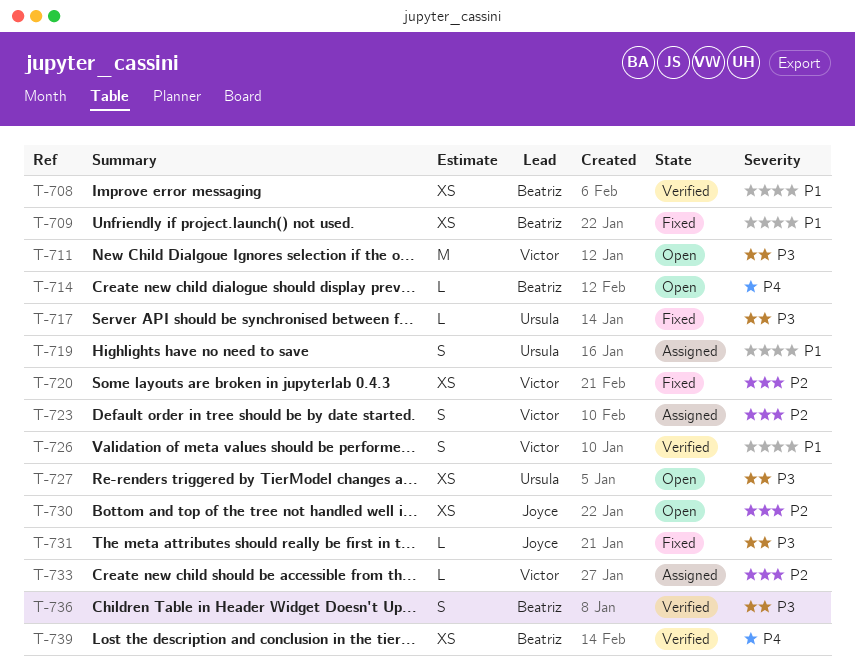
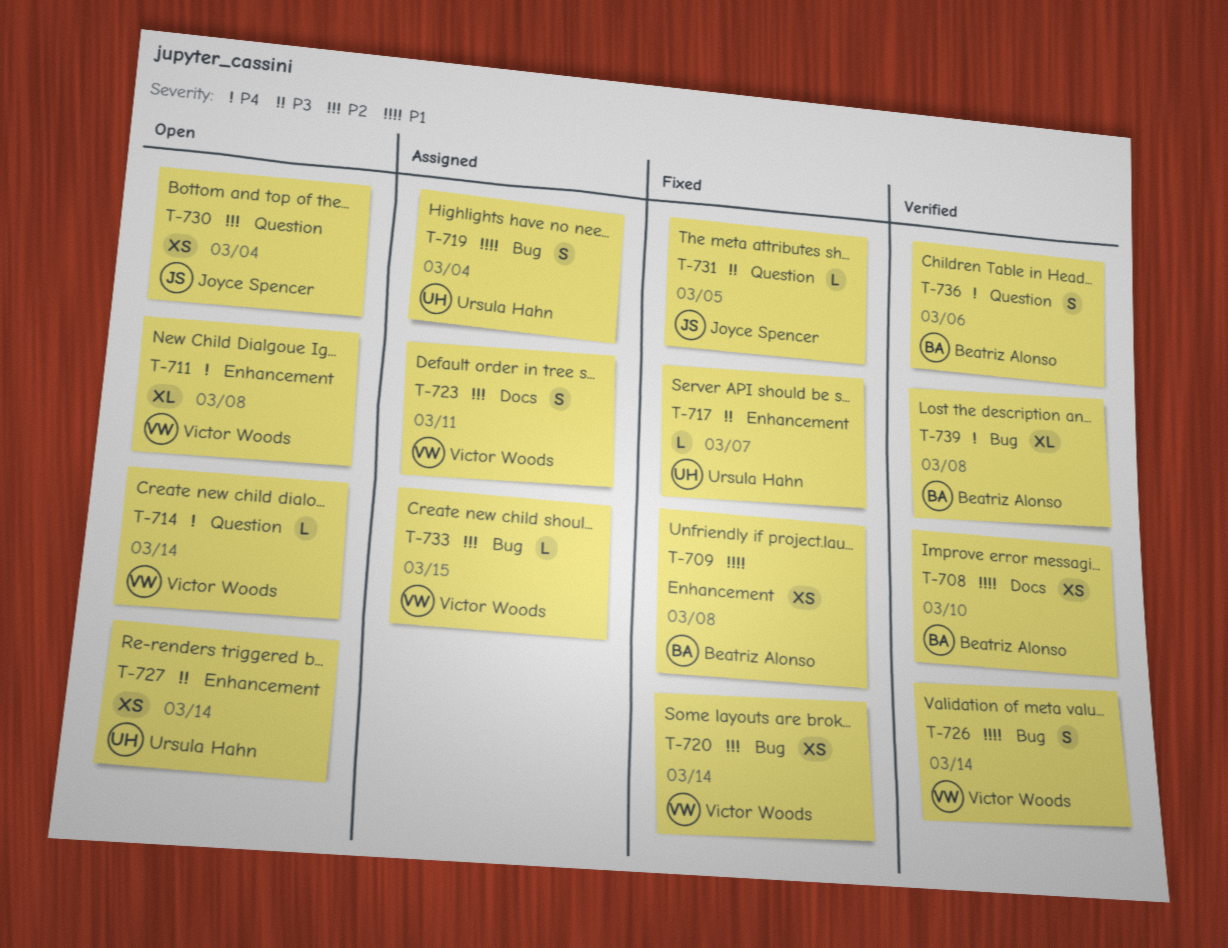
T-711, priority: P3 -> P4
T-711, estimate: M -> XL
T-714, owner: Beatriz Alonso -> Victor Woods
T-736, priority: P3 -> P4
T-739, estimate: XS -> XL

